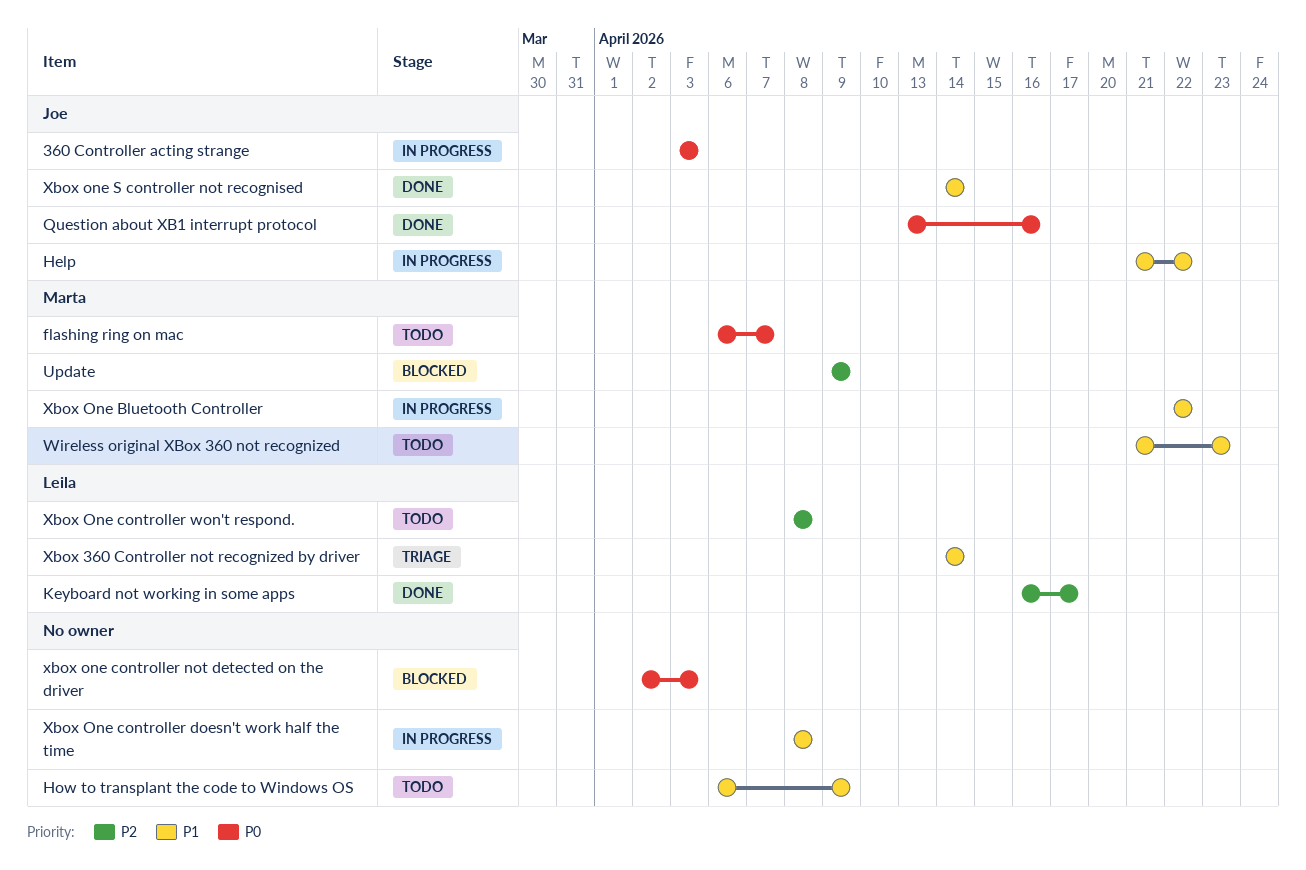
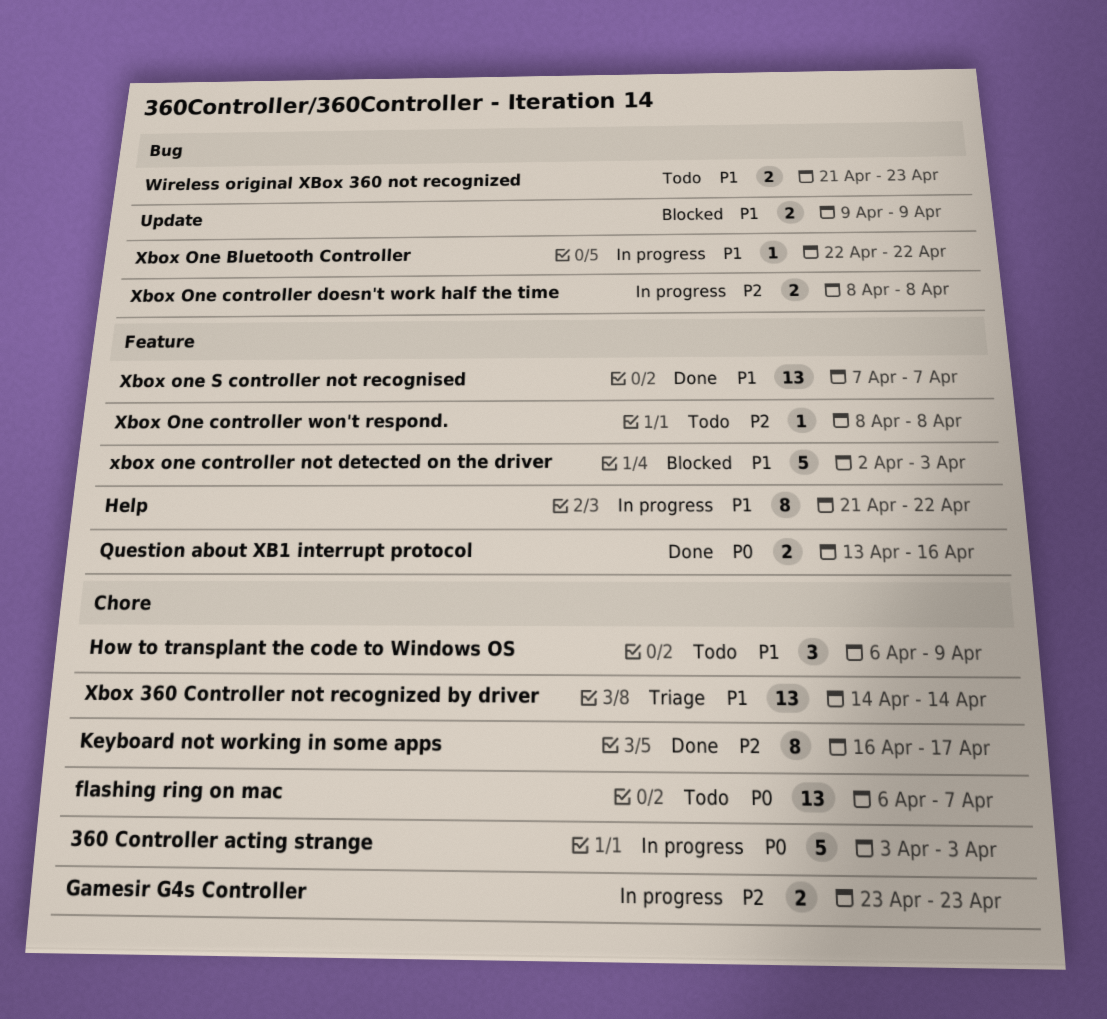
Gamesir G4s Controller: none -> present
Update, priority: P2 -> P1
Xbox One controller doesn't work half the time, priority: P1 -> P2
xbox one controller not detected on the driver, priority: P0 -> P1
Xbox one S controller not recognised, start: Apr 14 -> Apr 7
Xbox one S controller not recognised, due: Apr 14 -> Apr 7

